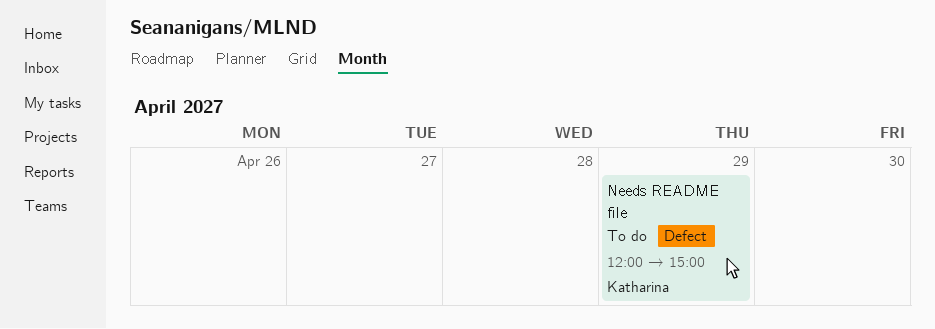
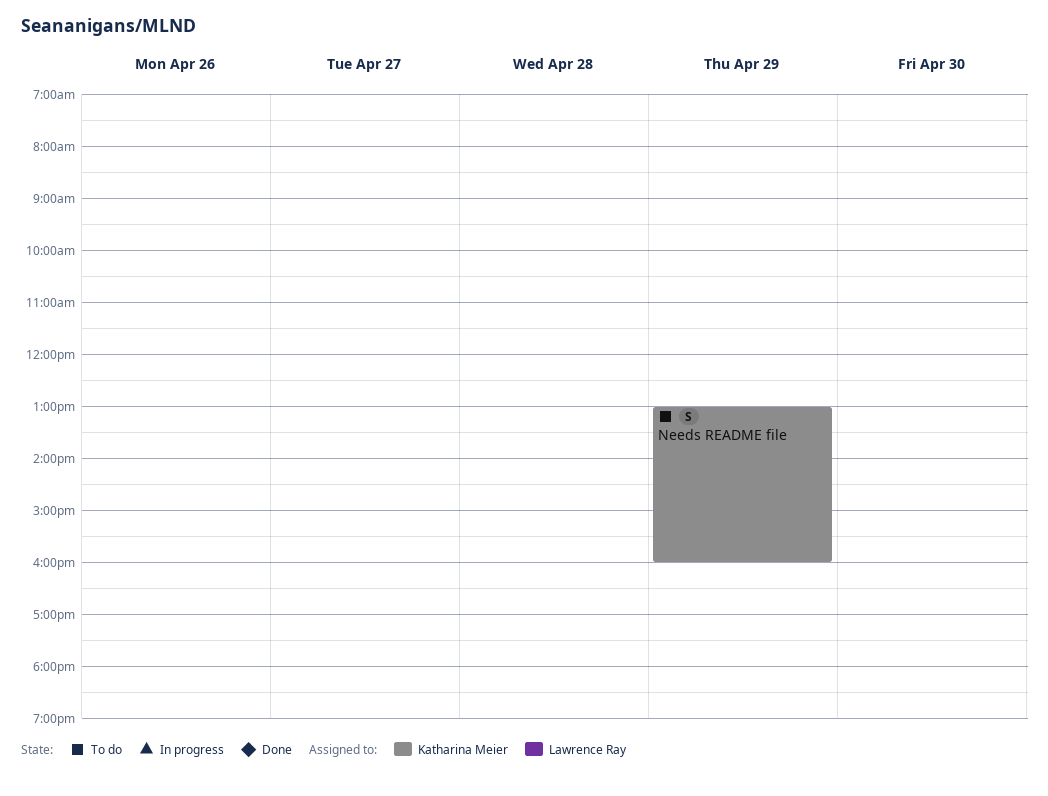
Needs README file, begins: 12:00 -> 13:00
Needs README file, ends: 15:00 -> 16:00

